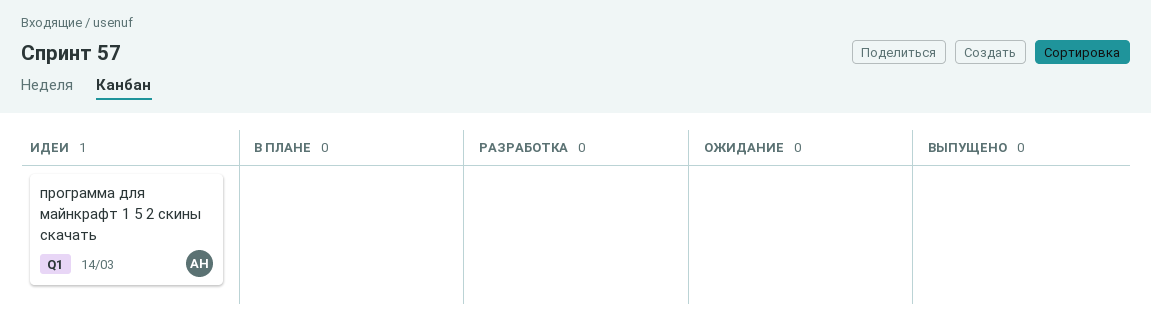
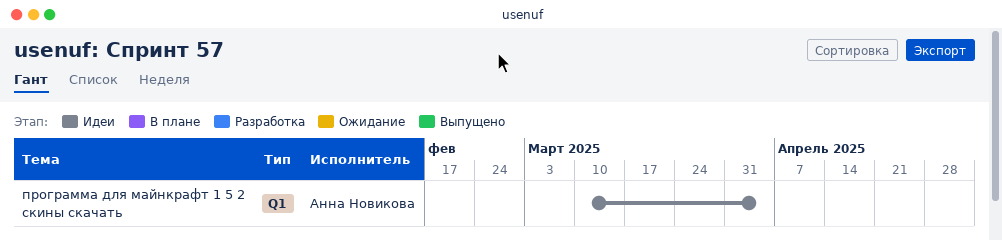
программа для майнкрафт 1 5 2 скины скачать, due: Mar 14 -> Apr 4

